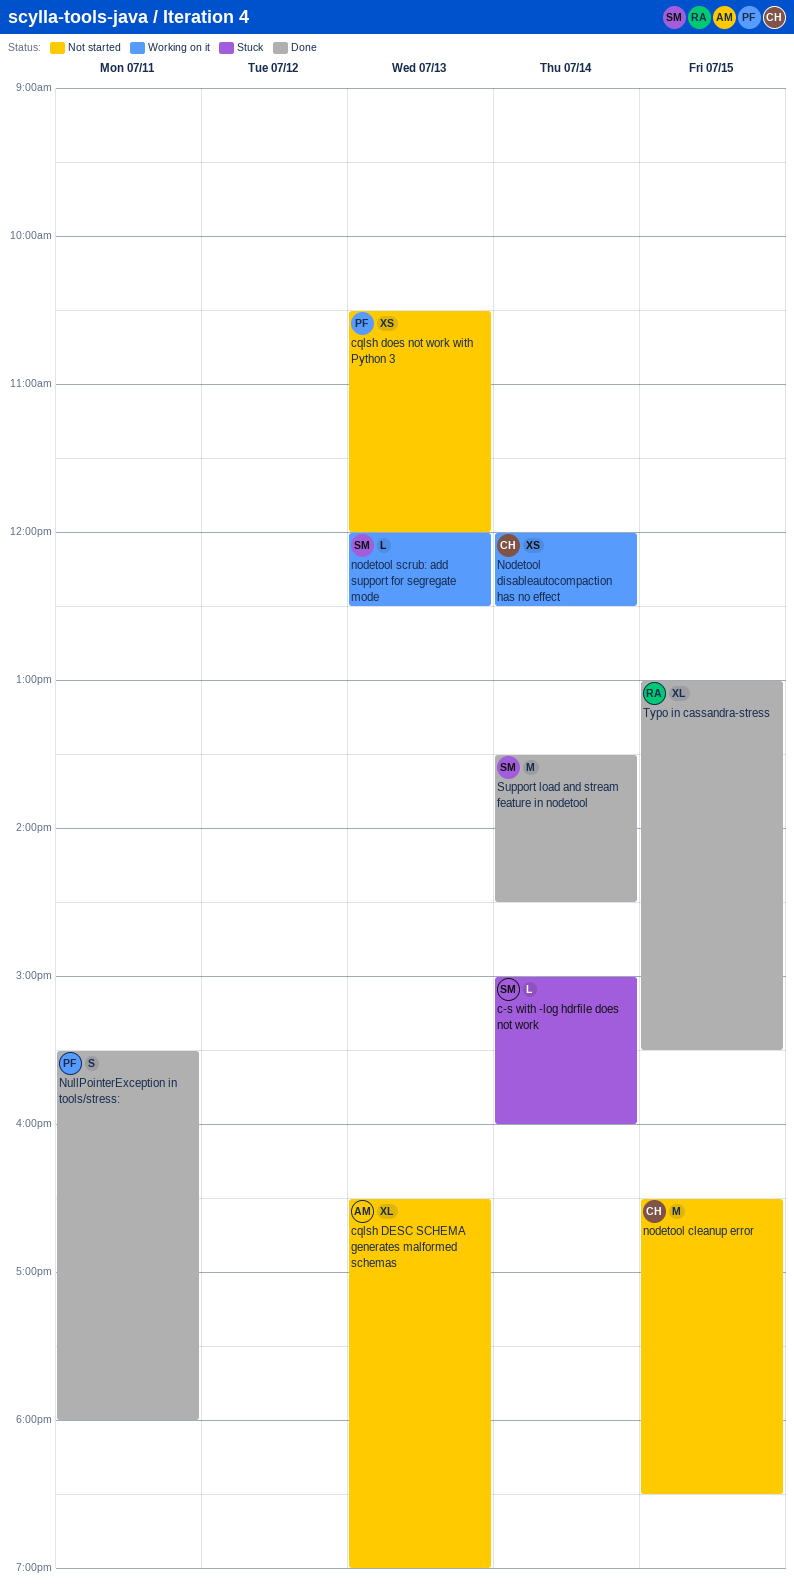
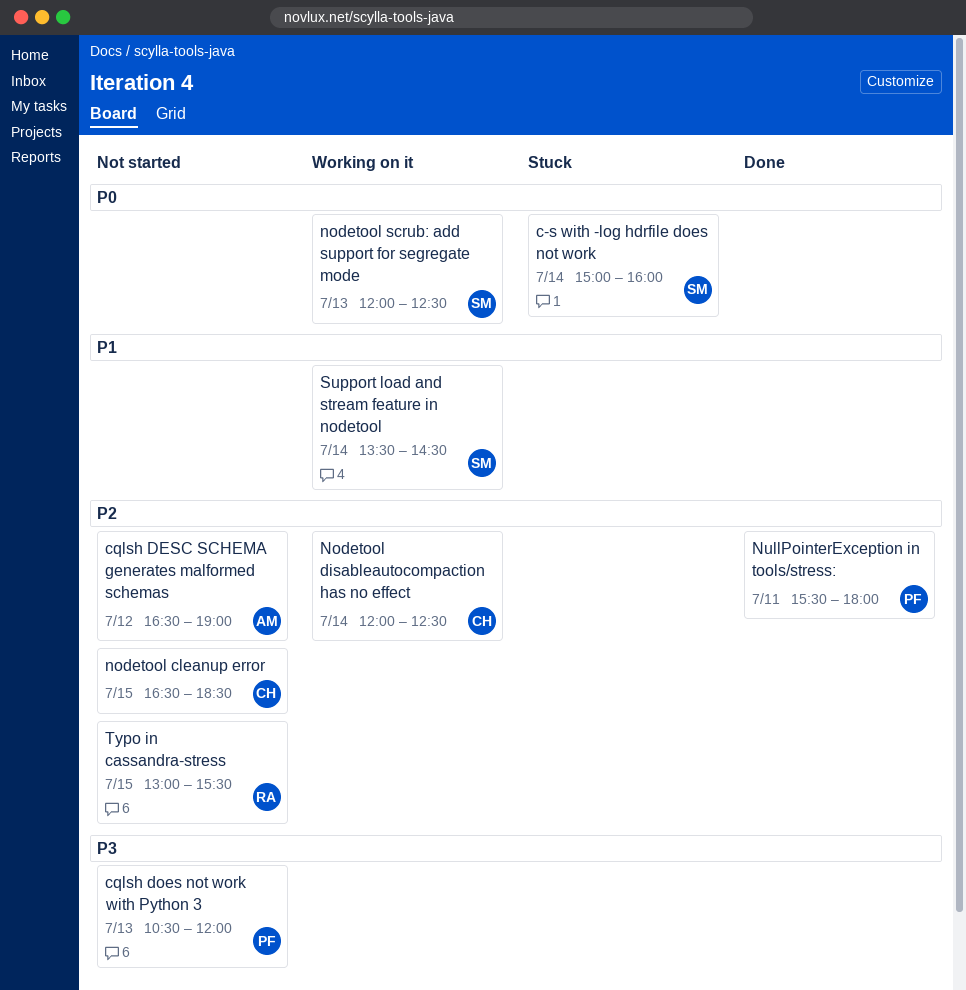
cqlsh DESC SCHEMA generates malformed schemas, day: Jul 13 -> Jul 12
Support load and stream feature in nodetool, status: Done -> Working on it
Typo in cassandra-stress, status: Done -> Not started

